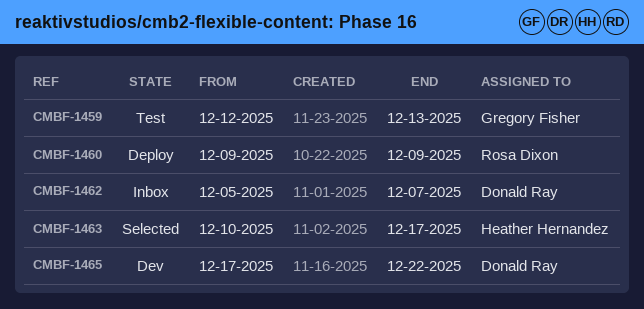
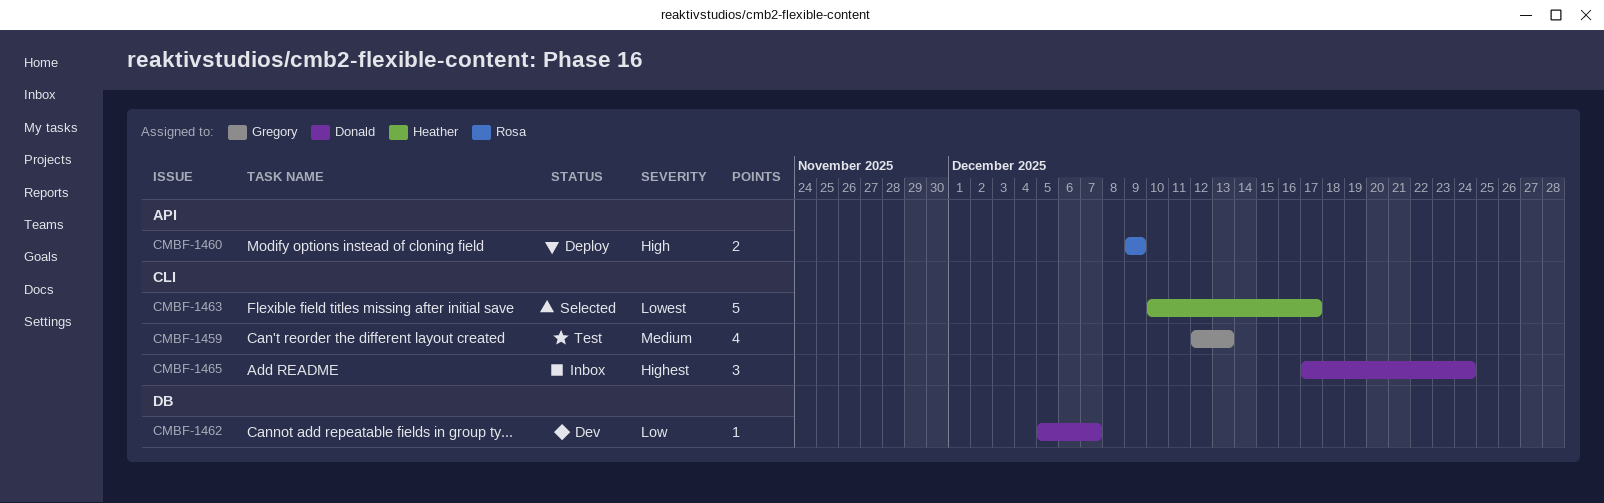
CMBF-1462, status: Inbox -> Dev
CMBF-1465, status: Dev -> Inbox
CMBF-1465, due: Dec 22 -> Dec 24

